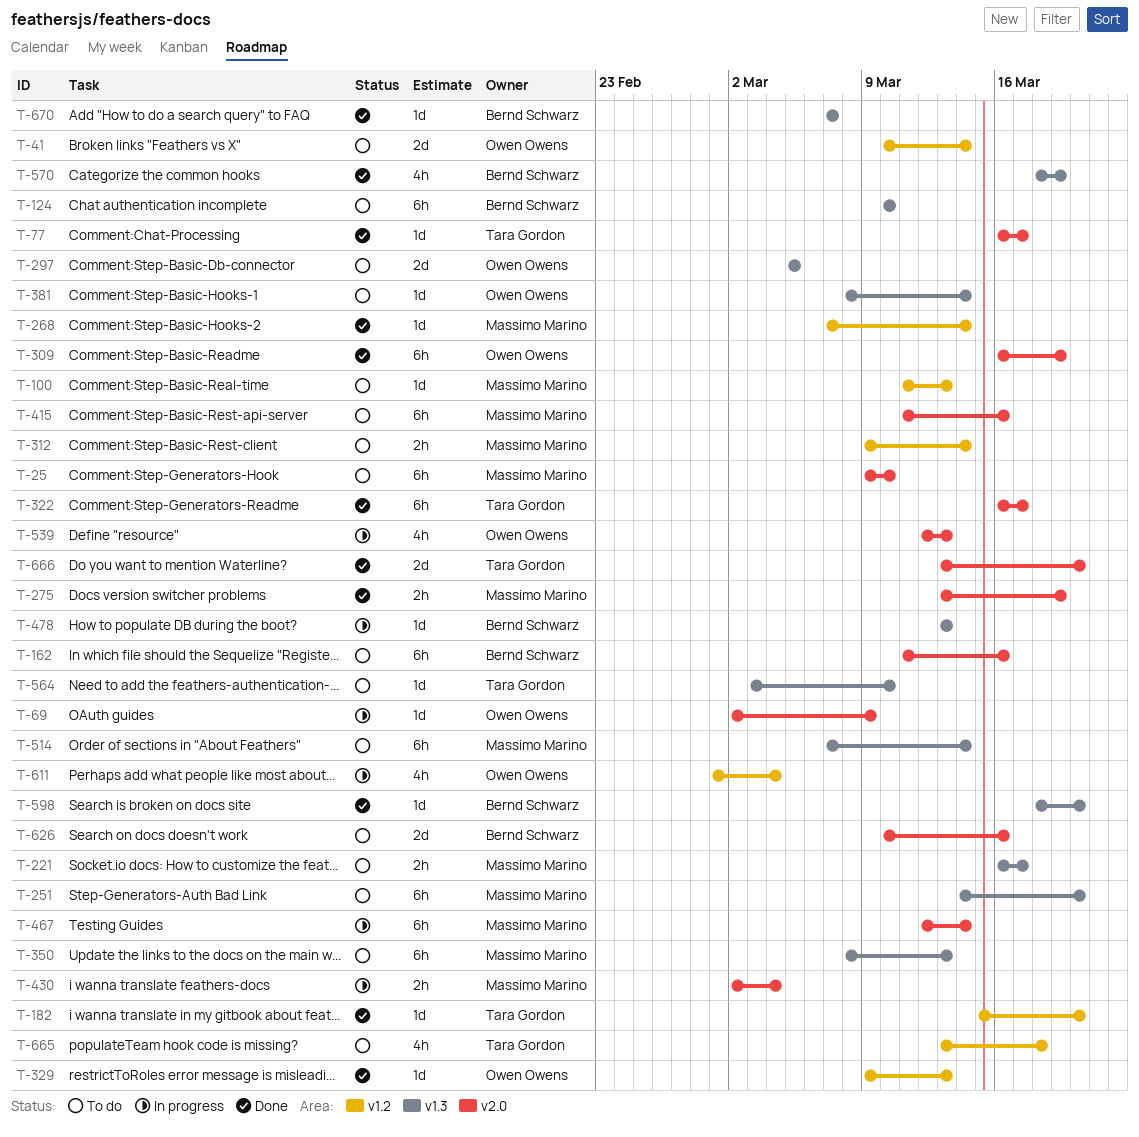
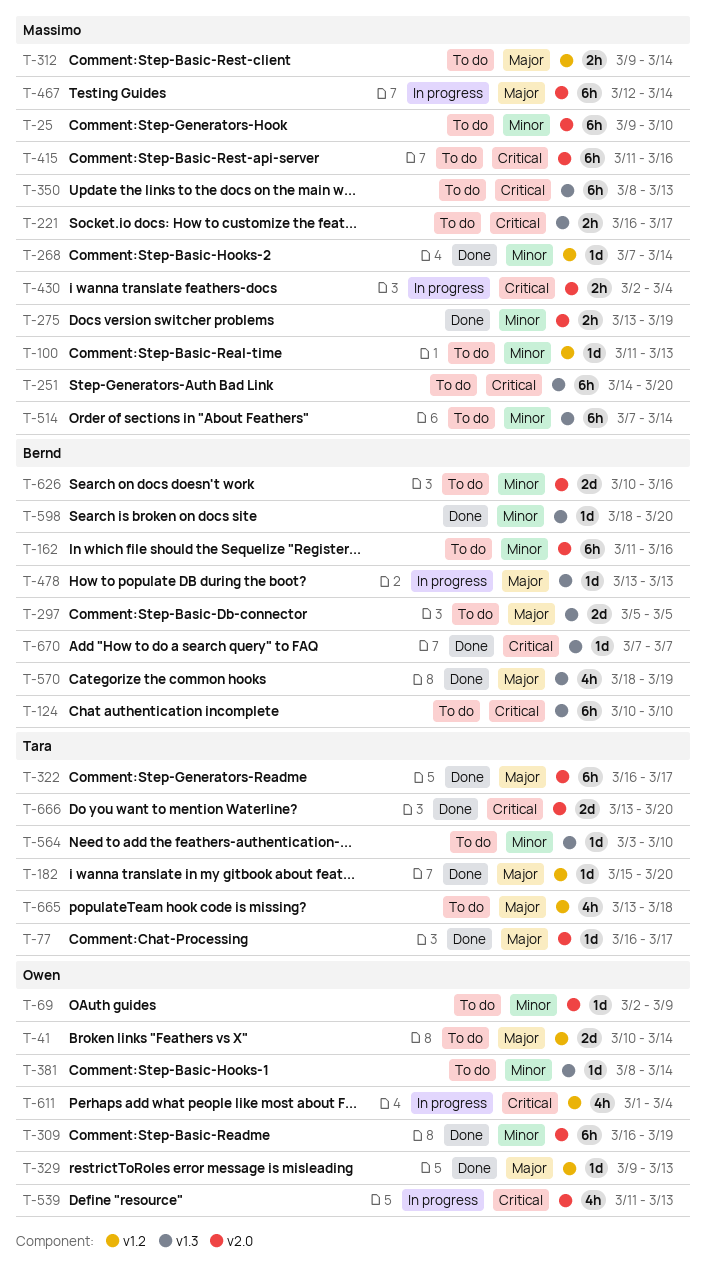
T-69, status: In progress -> To do
T-297, owner: Owen Owens -> Bernd Schwarz
T-539, start: Mar 12 -> Mar 11

